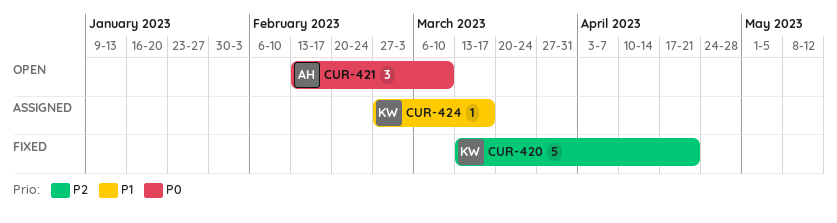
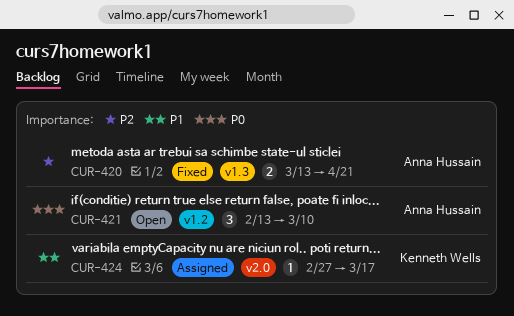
CUR-420, owner: Kenneth Wells -> Anna Hussain
CUR-420, estimate: 5 -> 2

